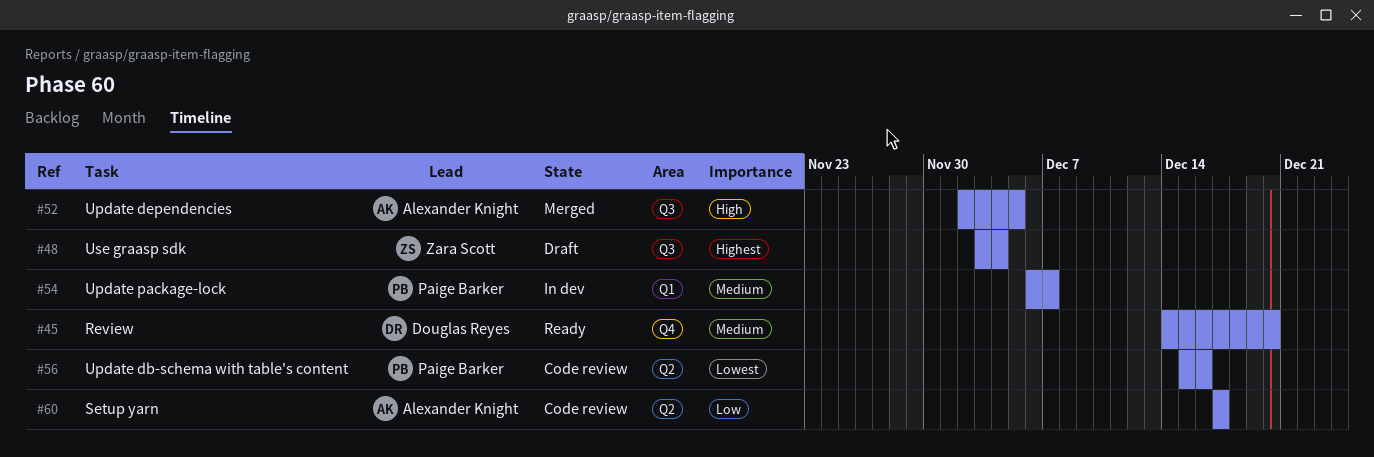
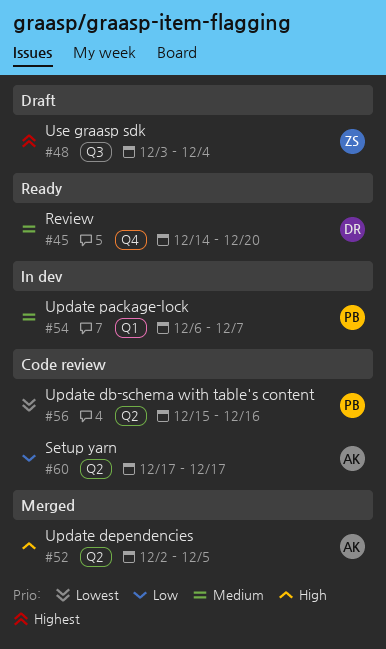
#52, label: Q3 -> Q2

